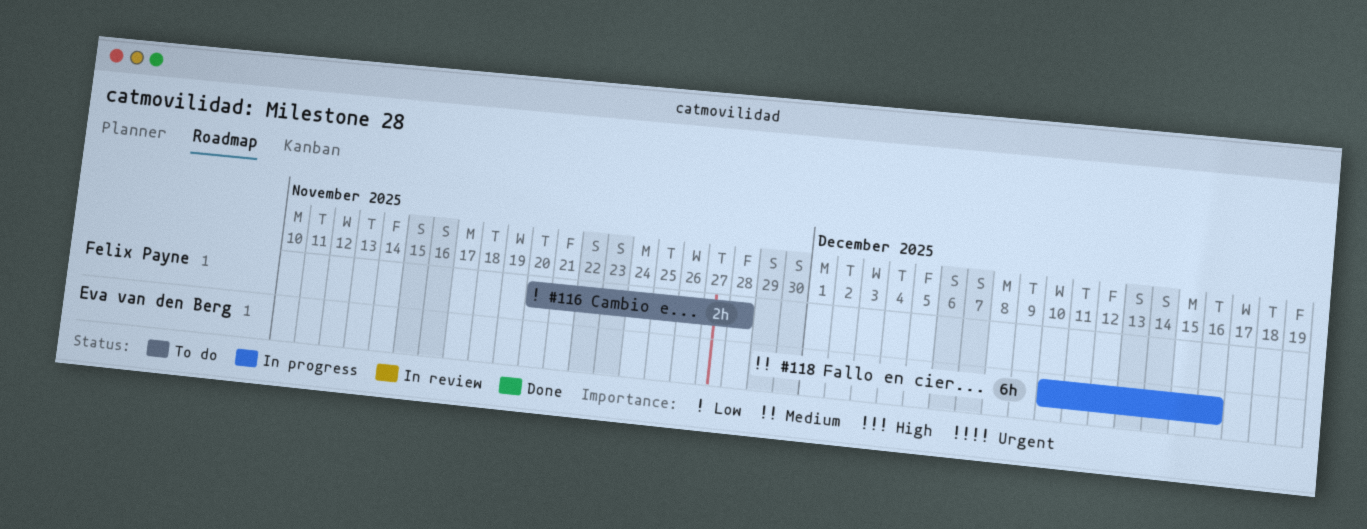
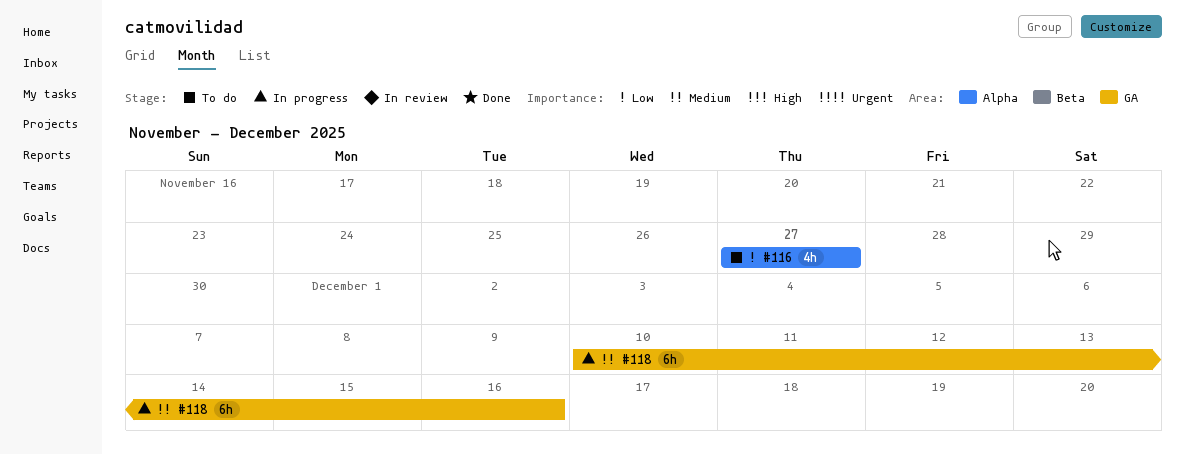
#116, estimate: 2h -> 4h
#116, start: Nov 20 -> Nov 27
#116, due: Nov 28 -> Nov 27

